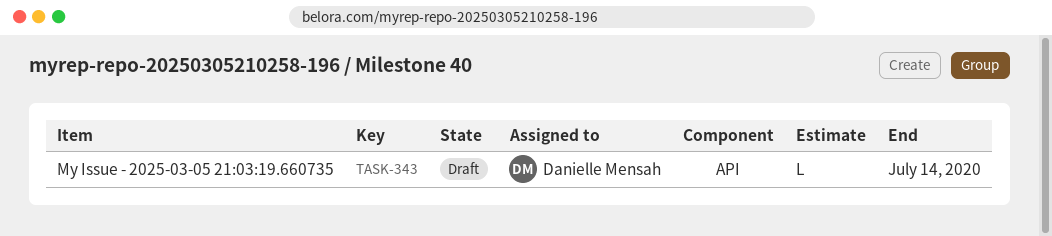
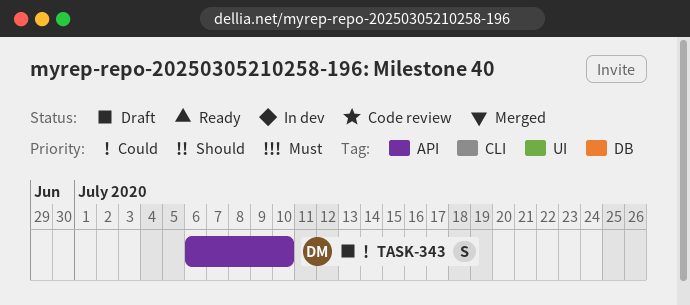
TASK-343, estimate: L -> S
TASK-343, due: Jul 14 -> Jul 10

